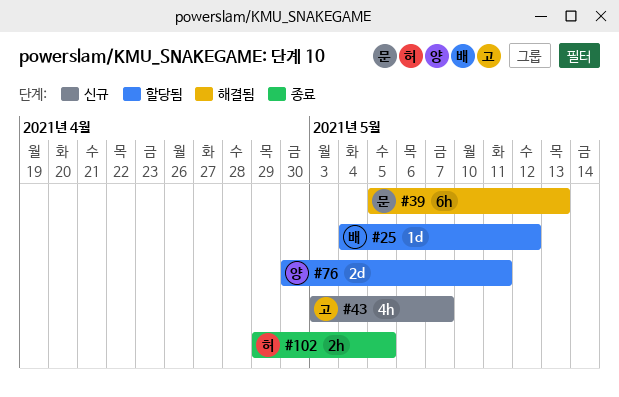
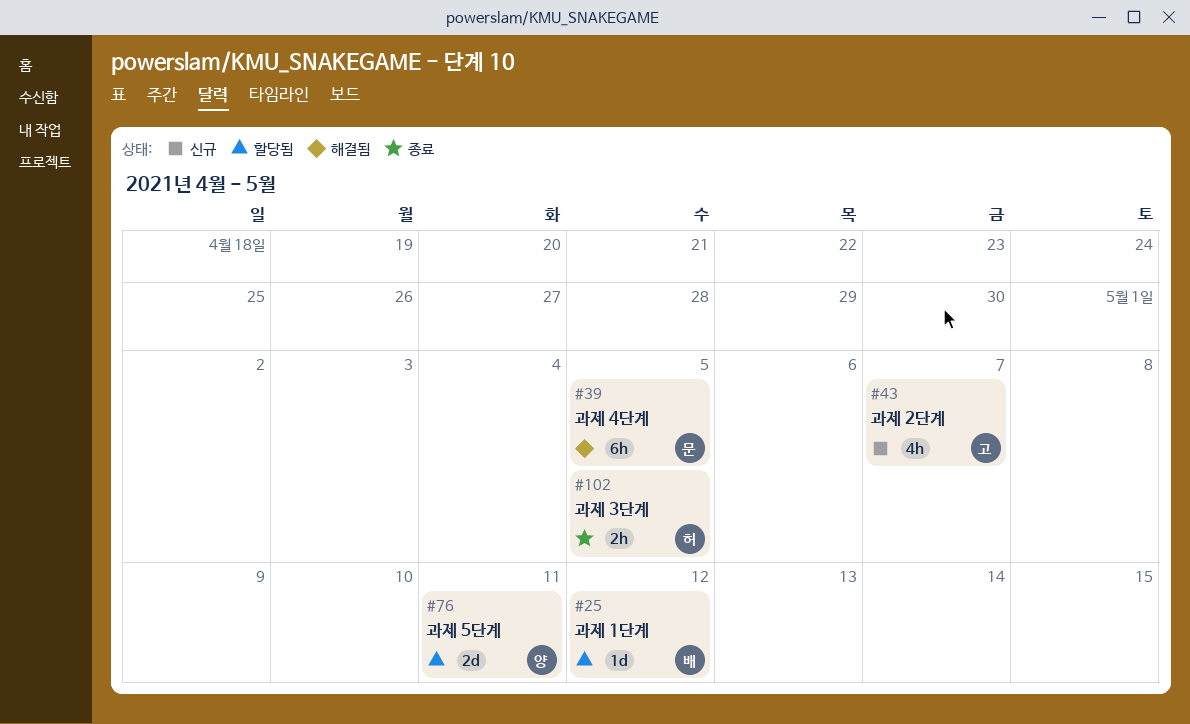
#39, due: May 13 -> May 5

